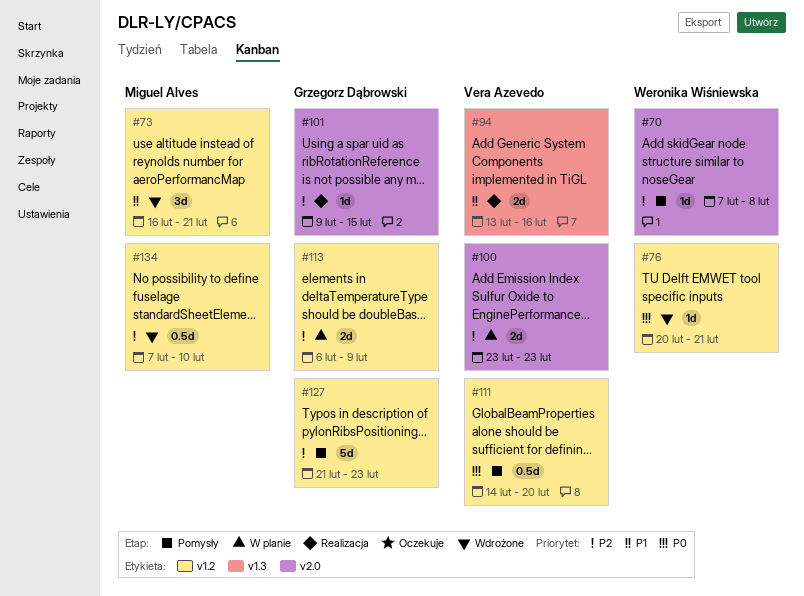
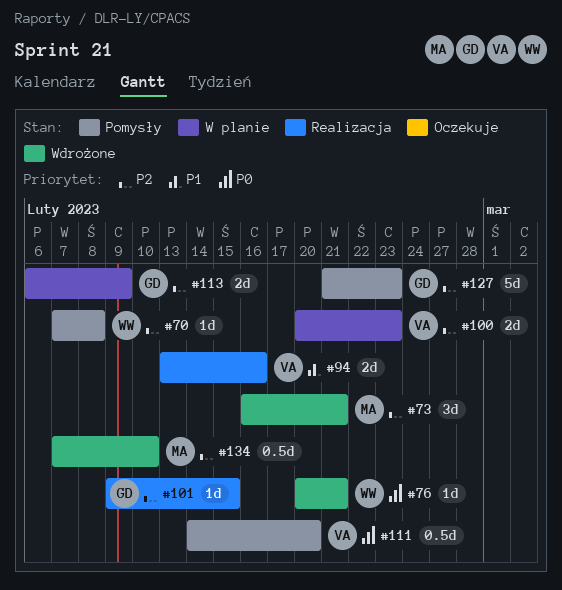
#73, priority: P1 -> P2
#100, start: Feb 23 -> Feb 20

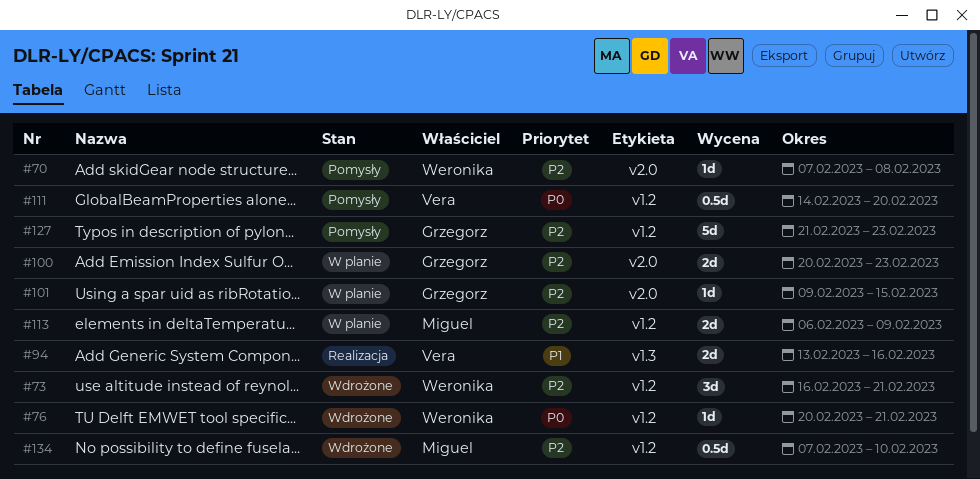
#73, owner: Miguel -> Weronika
#100, owner: Vera -> Grzegorz
#101, status: Realizacja -> W planie
#113, owner: Grzegorz -> Miguel

